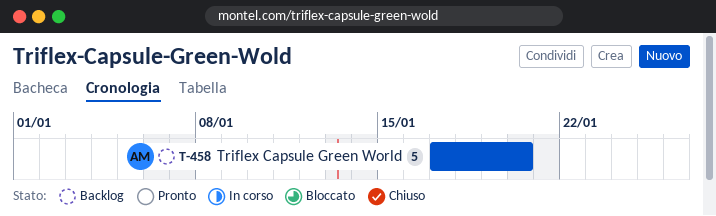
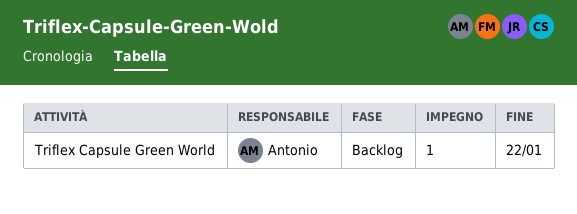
Triflex Capsule Green World, estimate: 5 -> 1
Triflex Capsule Green World, due: Jan 20 -> Jan 22

